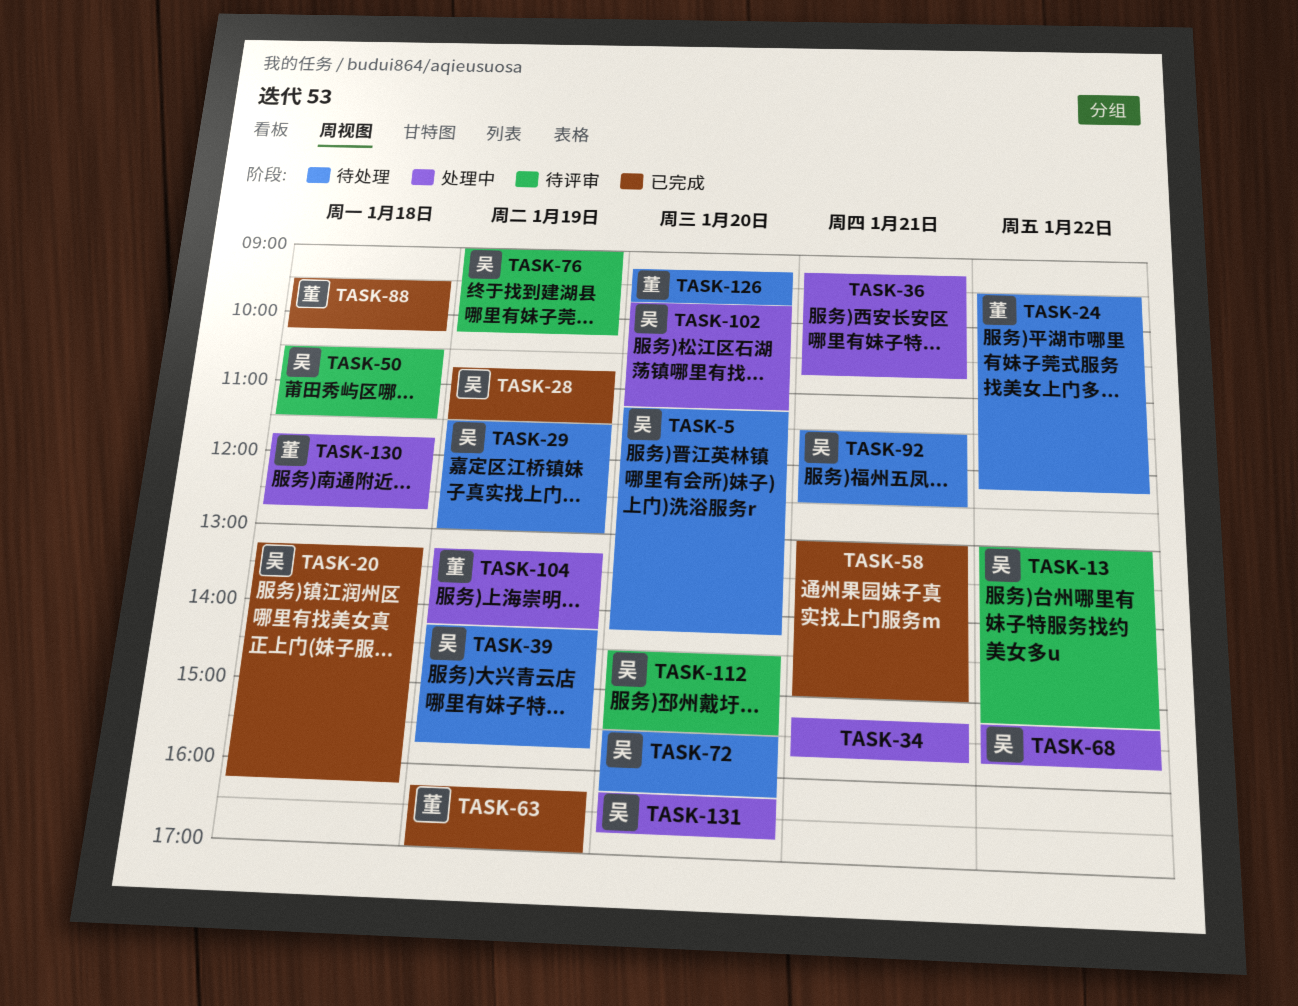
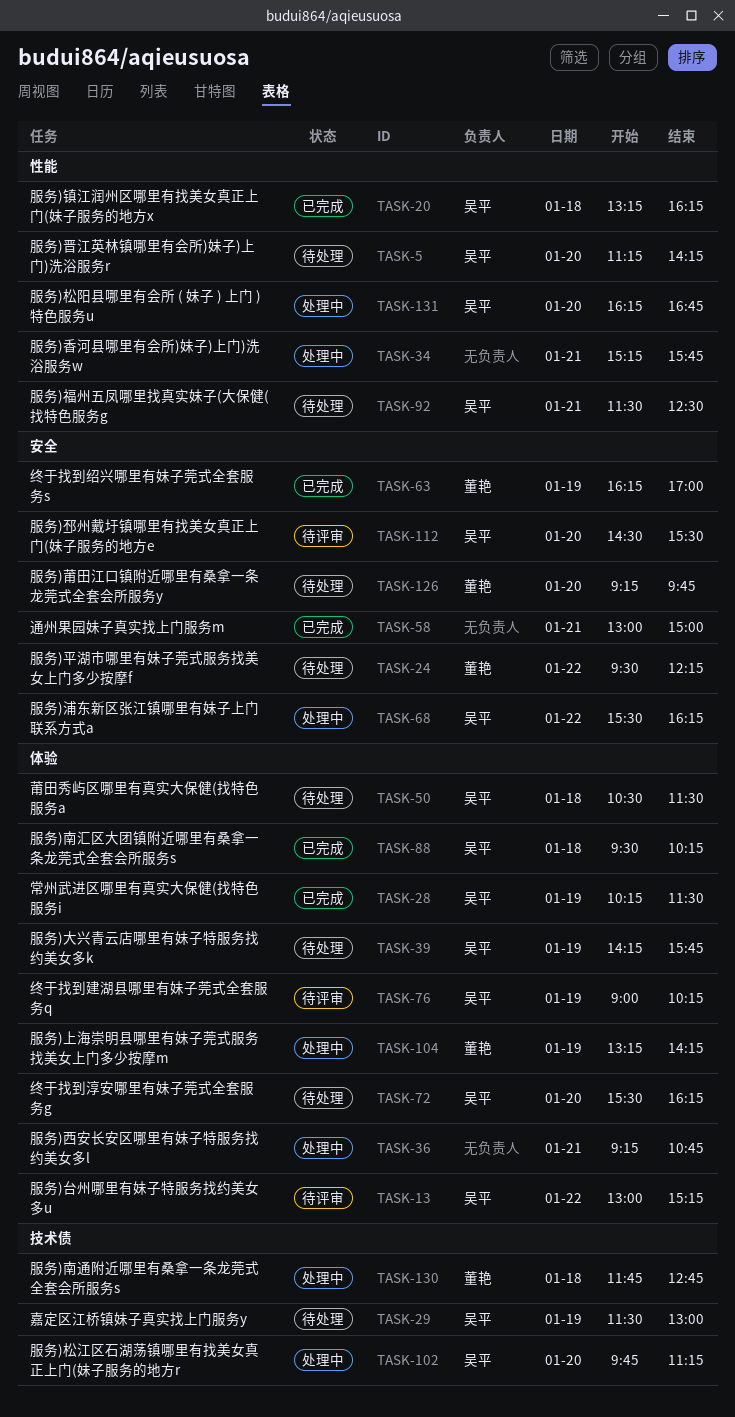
TASK-28, begins: 10:45 -> 10:15
TASK-50, status: 待评审 -> 待处理
TASK-68, begins: 15:15 -> 15:30
TASK-68, ends: 15:45 -> 16:15
TASK-88, owner: 董艳 -> 吴平

